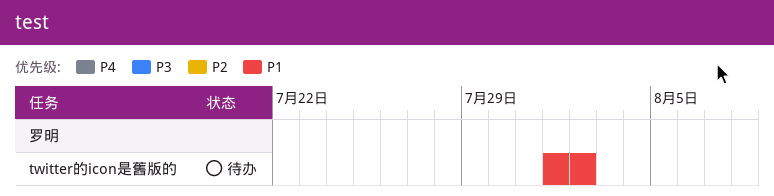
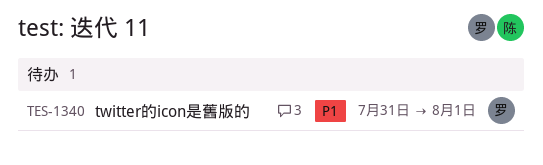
twitter的icon是舊版的, start: Aug 1 -> Jul 31
twitter的icon是舊版的, due: Aug 2 -> Aug 1

